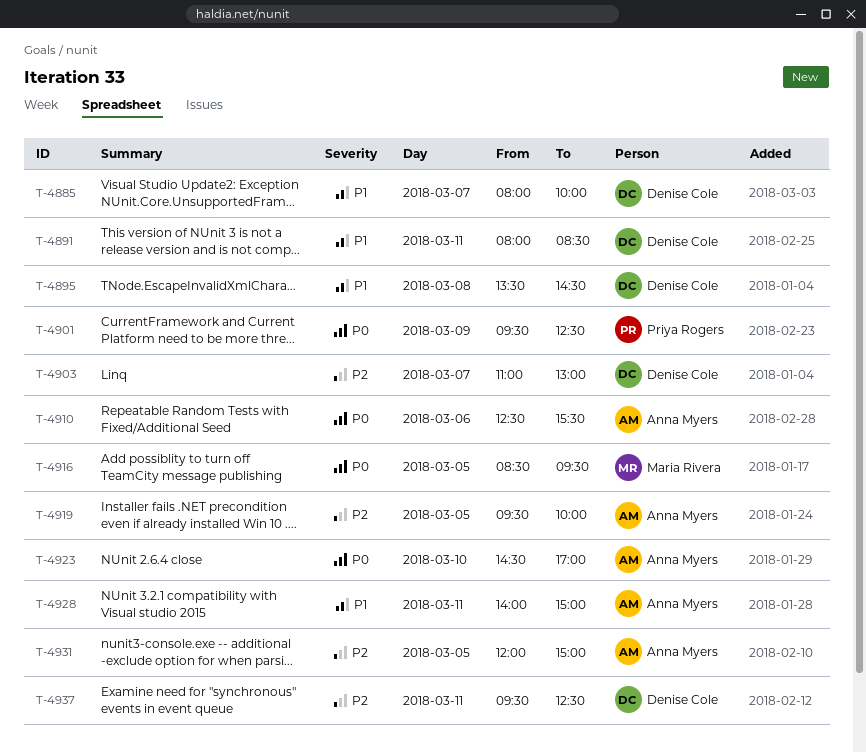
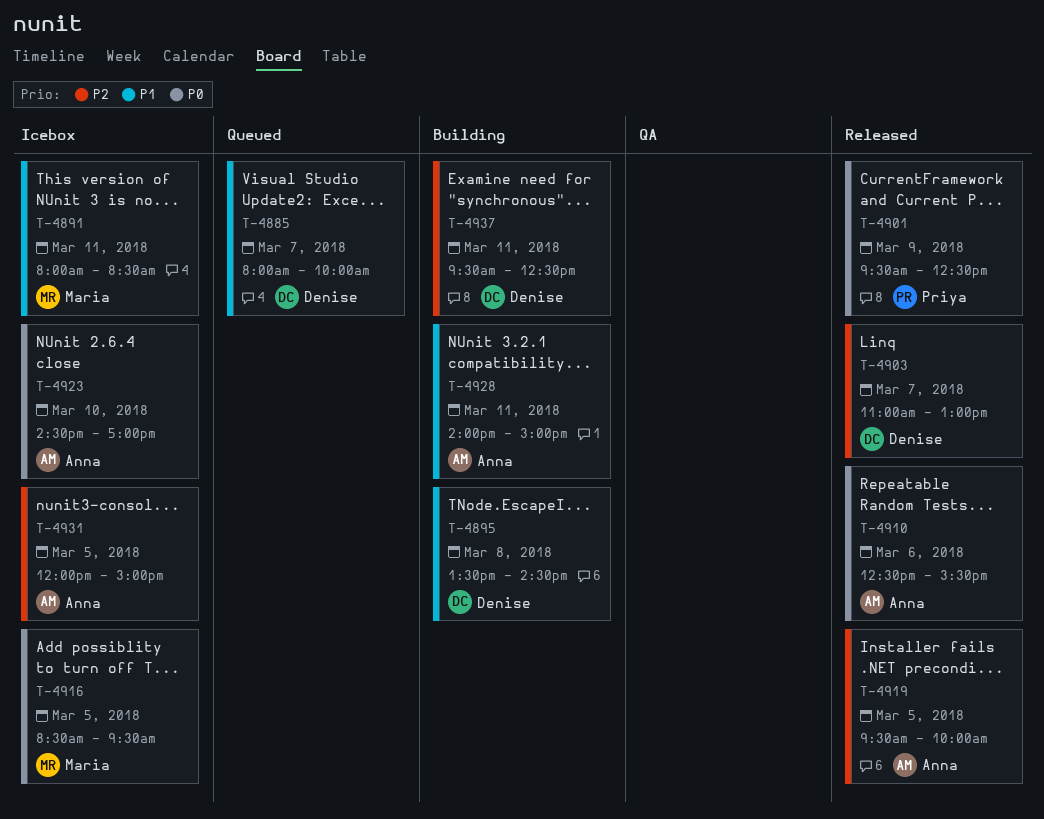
T-4891, owner: Denise Cole -> Maria Rivera

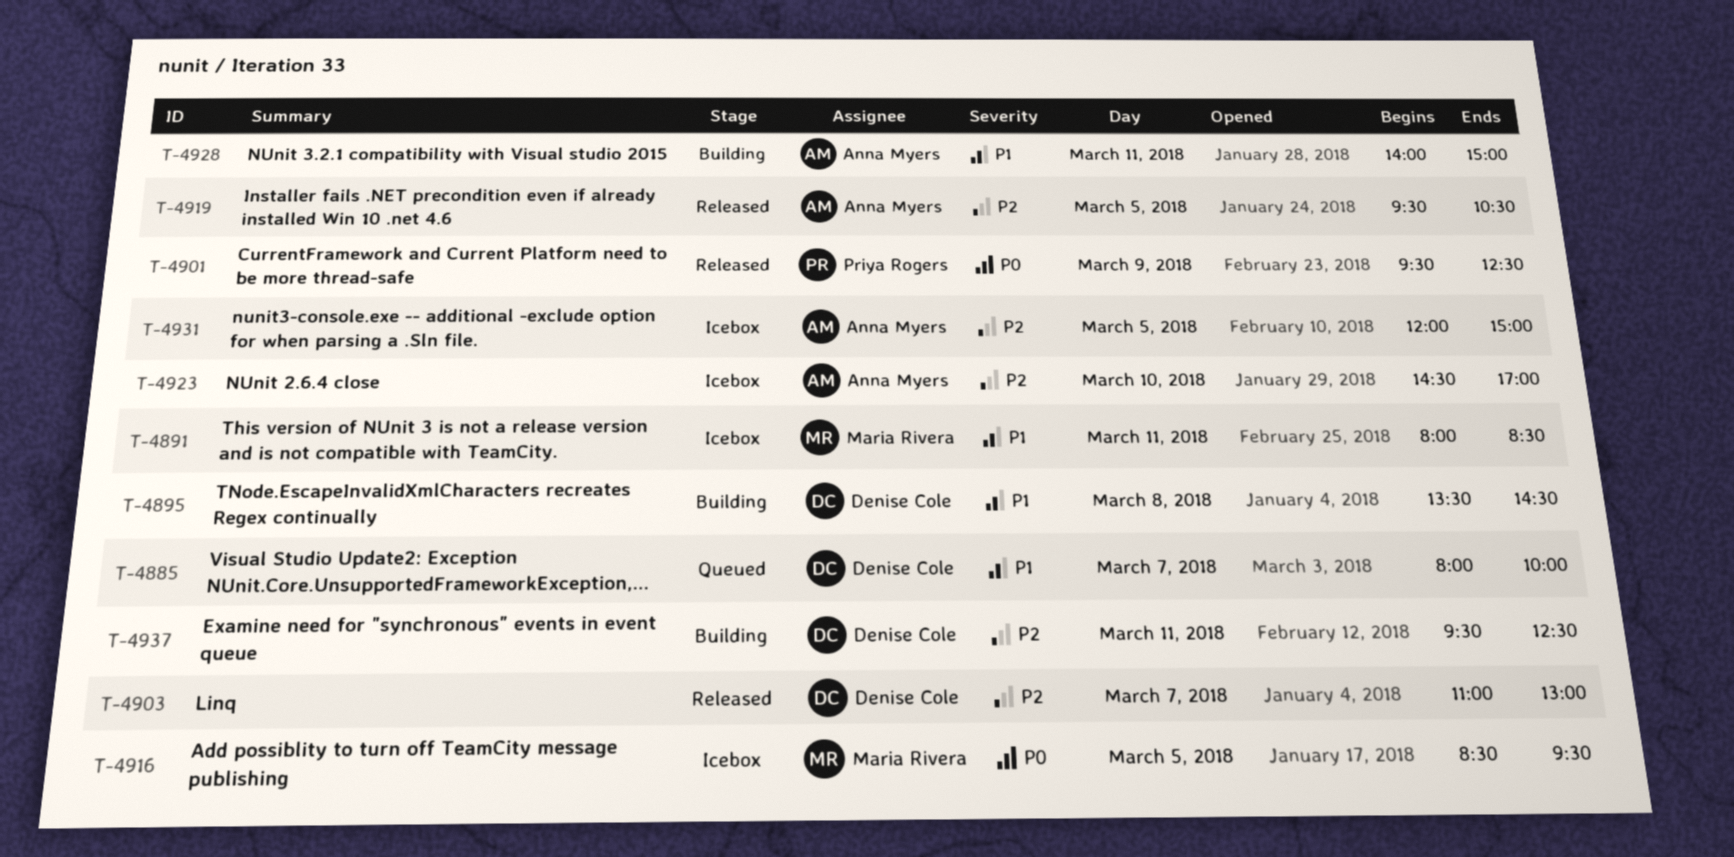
T-4910: present -> none
T-4919, ends: 10:00 -> 10:30
T-4923, priority: P0 -> P2

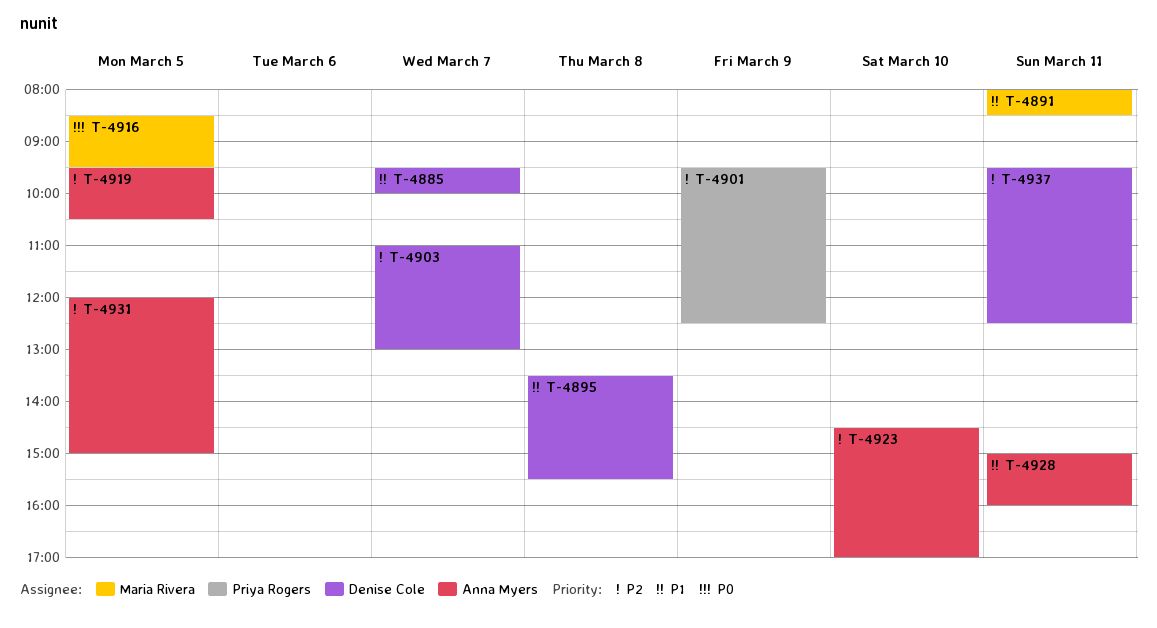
T-4885, begins: 08:00 -> 09:30
T-4895, ends: 14:30 -> 15:30
T-4901, priority: P0 -> P2
T-4928, begins: 14:00 -> 15:00
T-4928, ends: 15:00 -> 16:00

